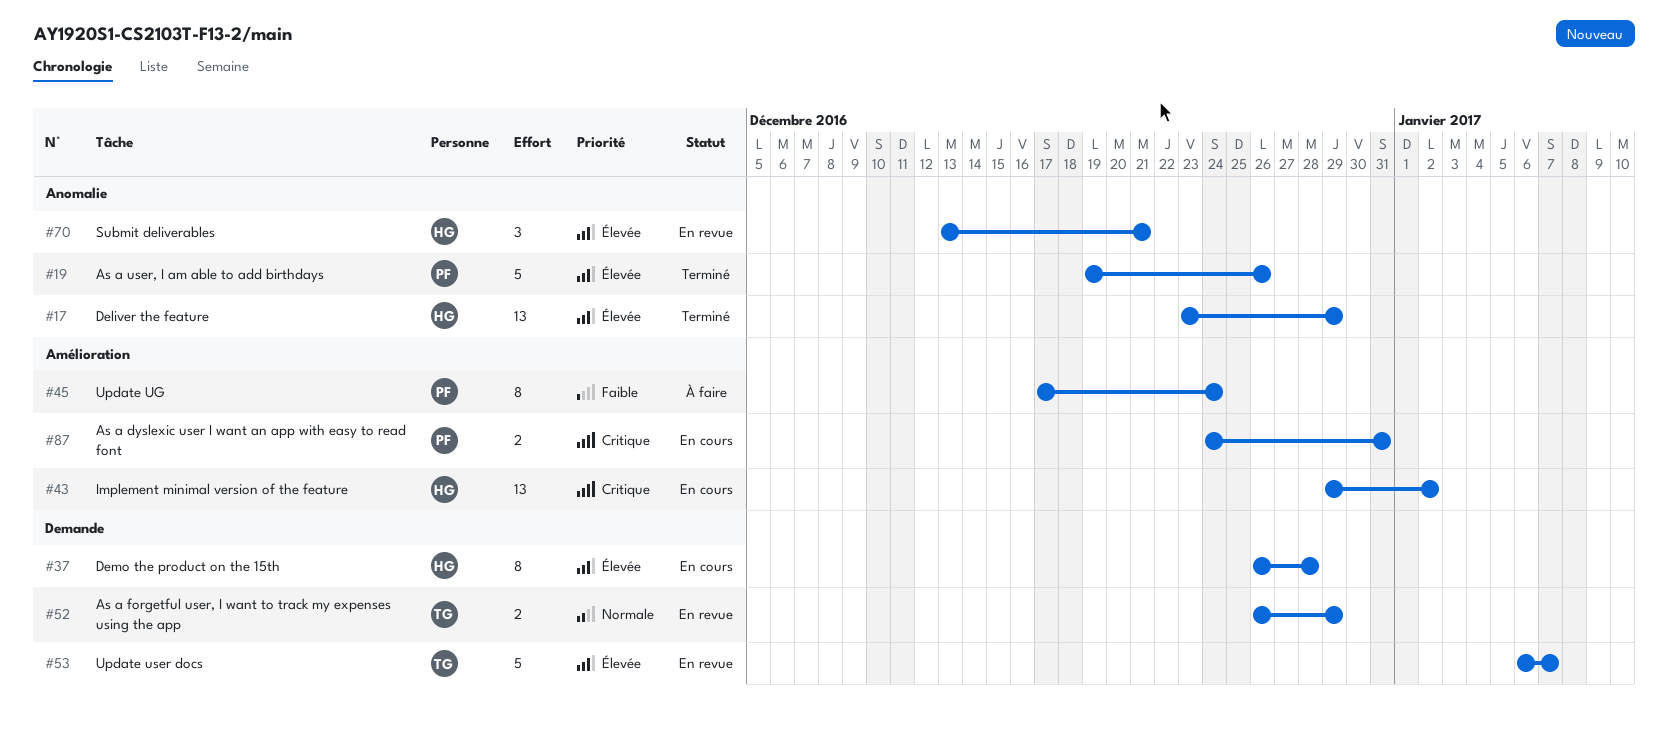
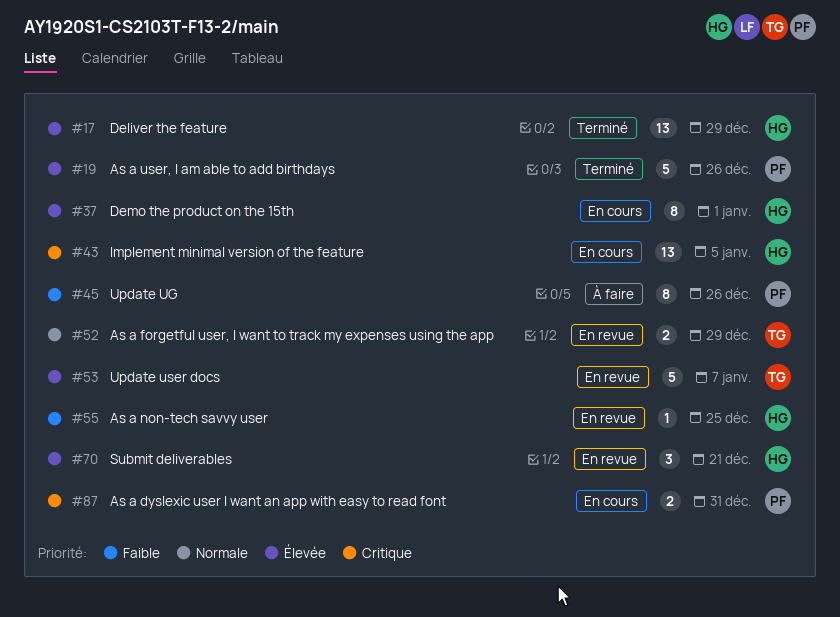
#37, due: Dec 28 -> Jan 1
#43, due: Jan 2 -> Jan 5
#45, due: Dec 24 -> Dec 26
#55: none -> present

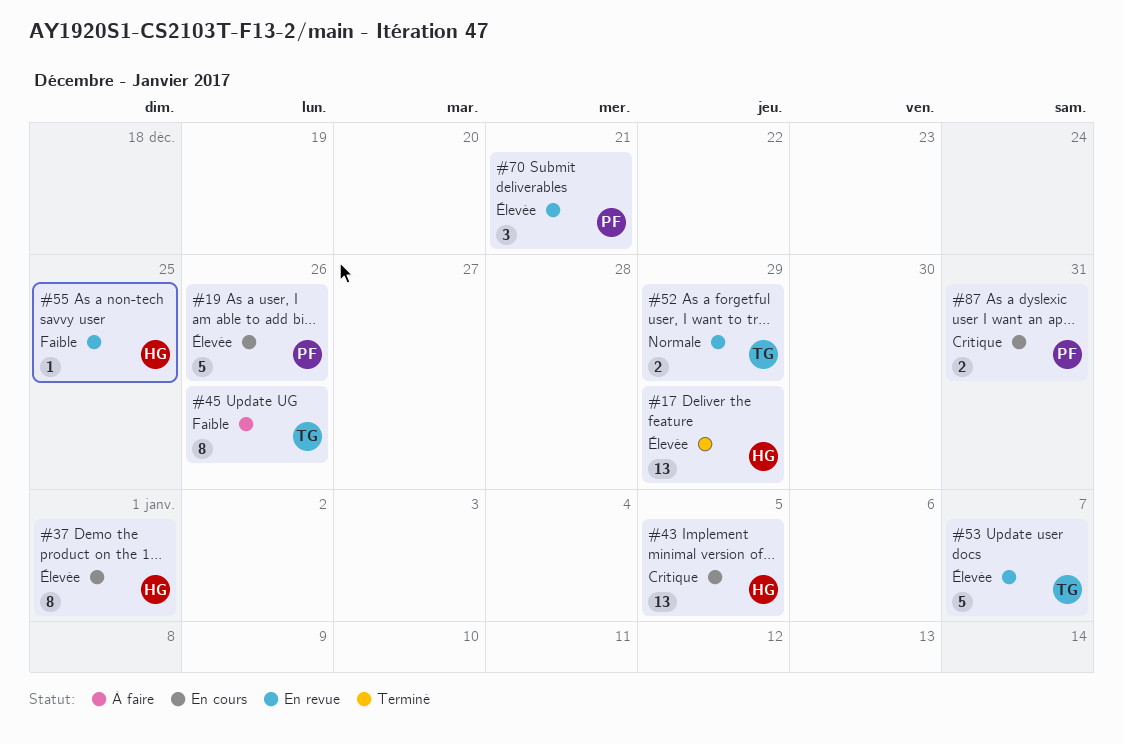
#19, status: Terminé -> En cours
#45, owner: PF -> TG
#70, owner: HG -> PF

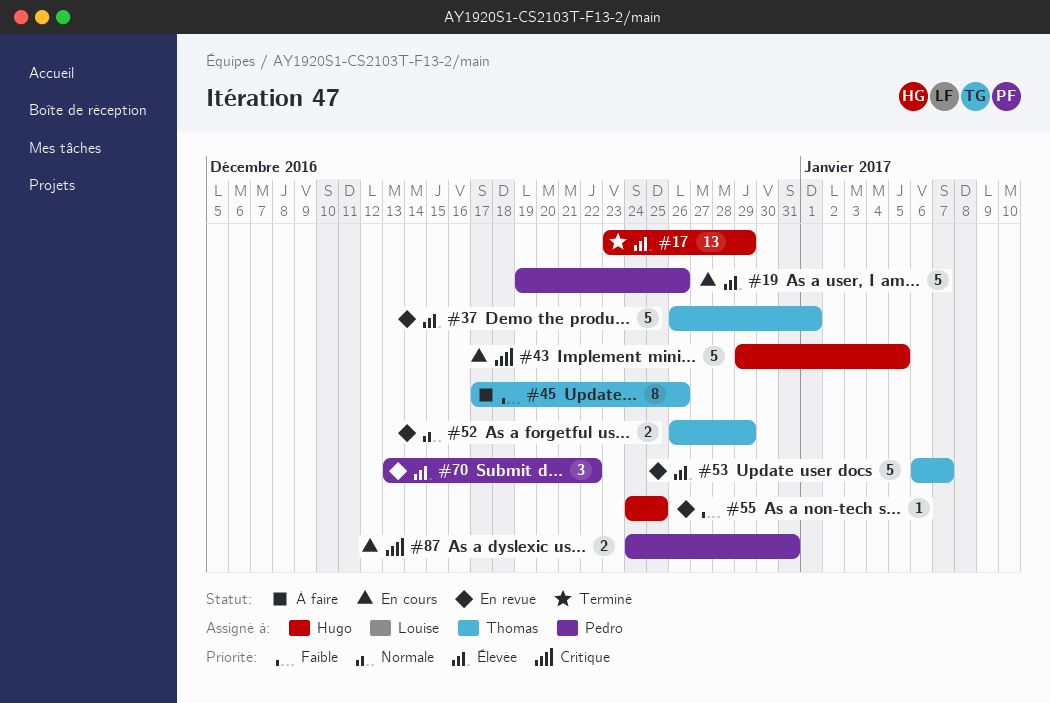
#37, status: En cours -> En revue
#37, owner: Hugo -> Thomas
#37, estimate: 8 -> 5
#43, estimate: 13 -> 5
#70, due: Dec 21 -> Dec 22

